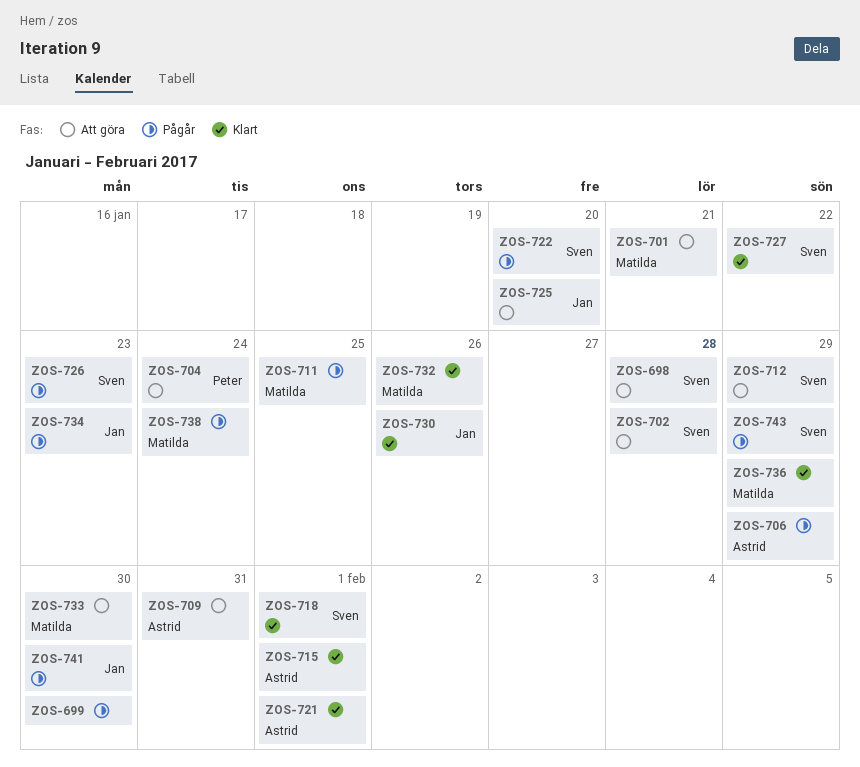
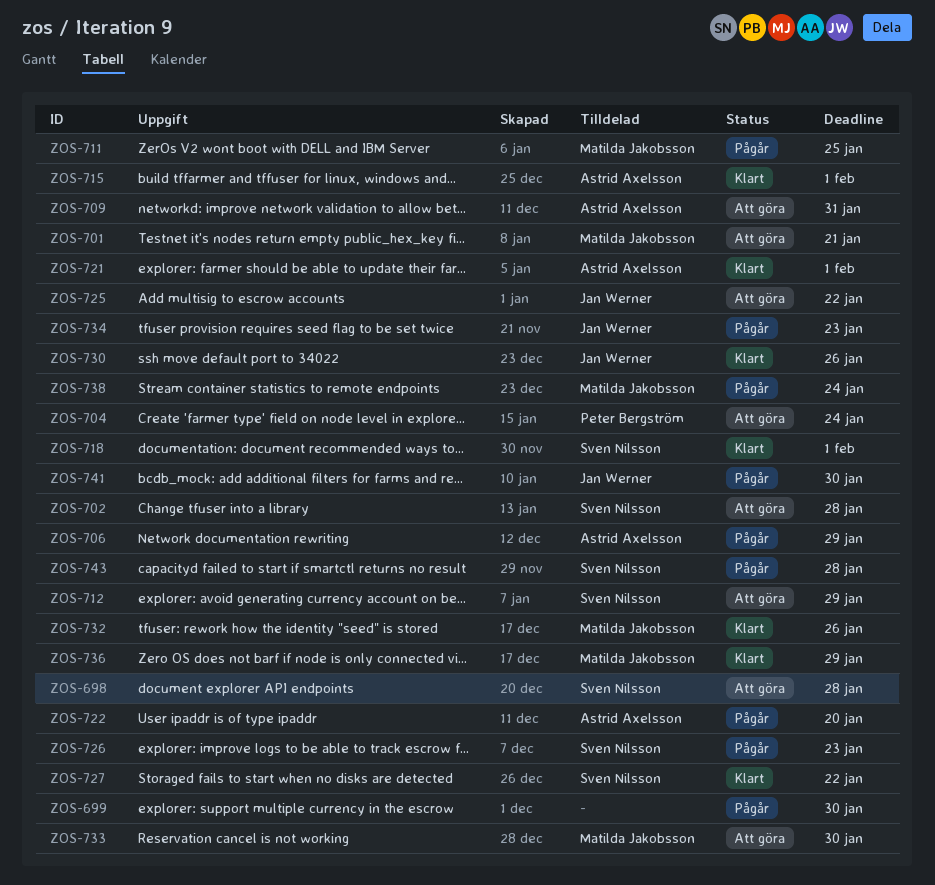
ZOS-722, owner: Sven Nilsson -> Astrid Axelsson
ZOS-725, due: Jan 20 -> Jan 22
ZOS-743, due: Jan 29 -> Jan 28

